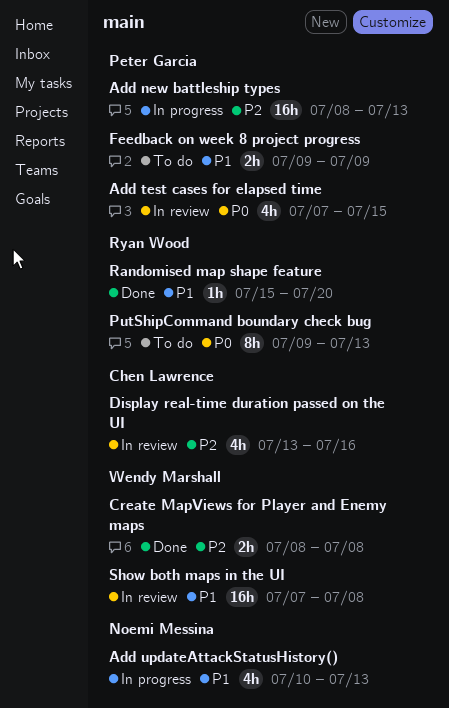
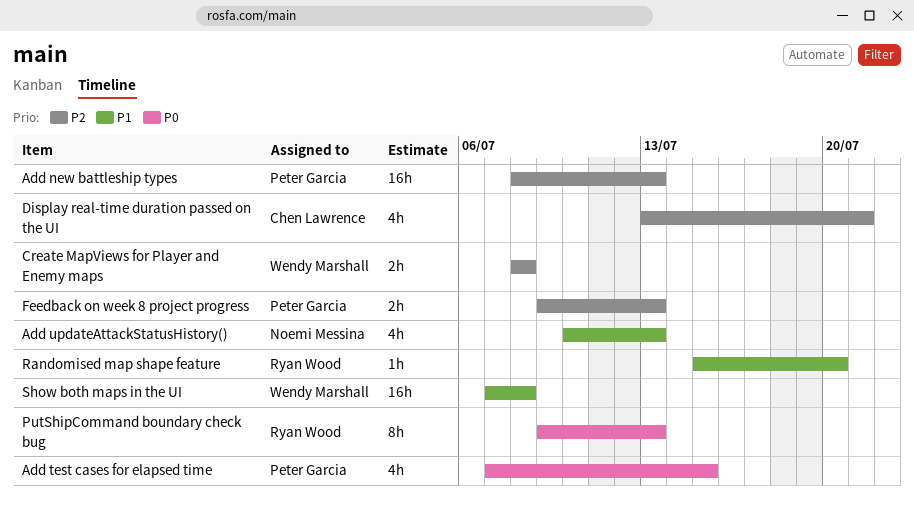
Display real-time duration passed on the UI, due: Jul 16 -> Jul 21
Feedback on week 8 project progress, priority: P1 -> P2
Feedback on week 8 project progress, due: Jul 9 -> Jul 13

